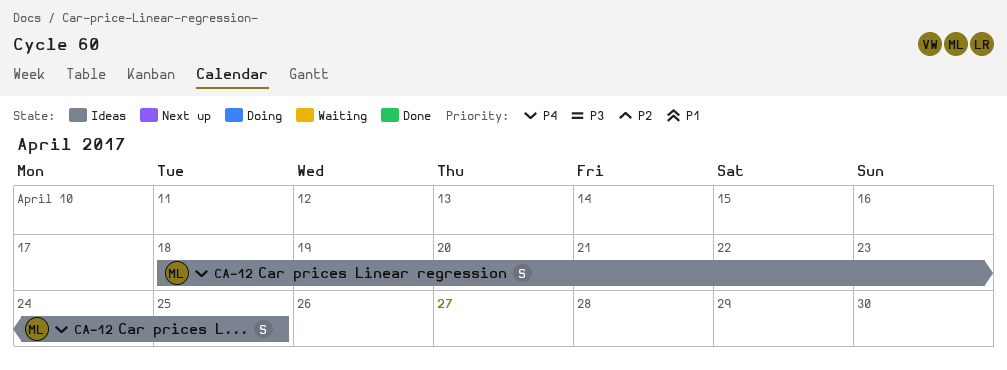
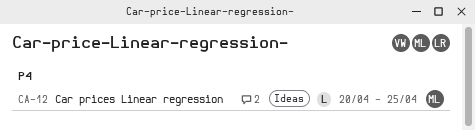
CA-12, estimate: S -> L
CA-12, start: Apr 18 -> Apr 20

